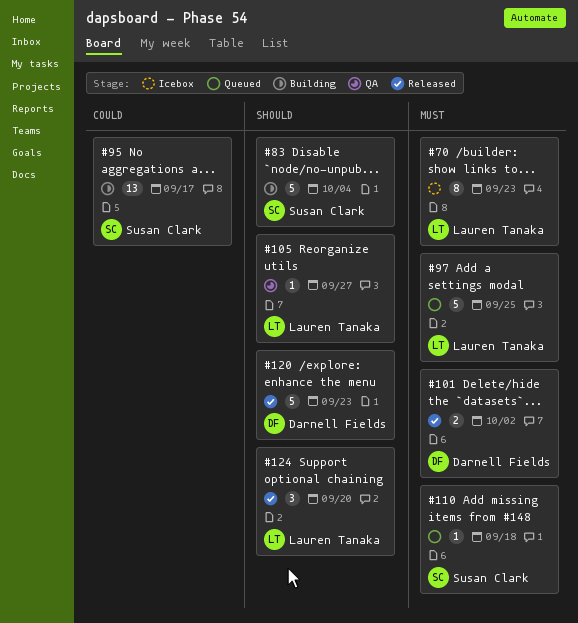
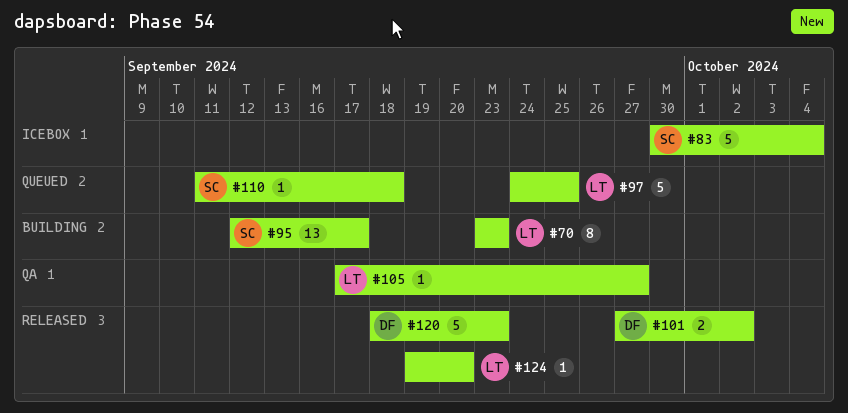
#70, status: Icebox -> Building
#83, status: Building -> Icebox
#124, estimate: 3 -> 1

